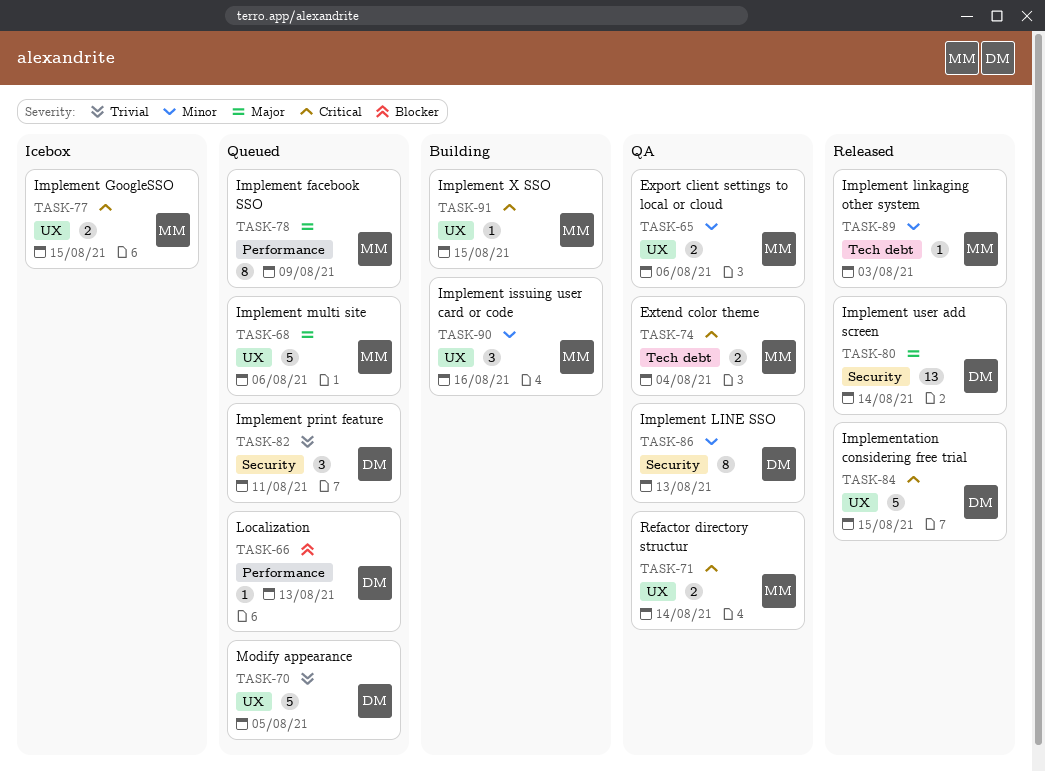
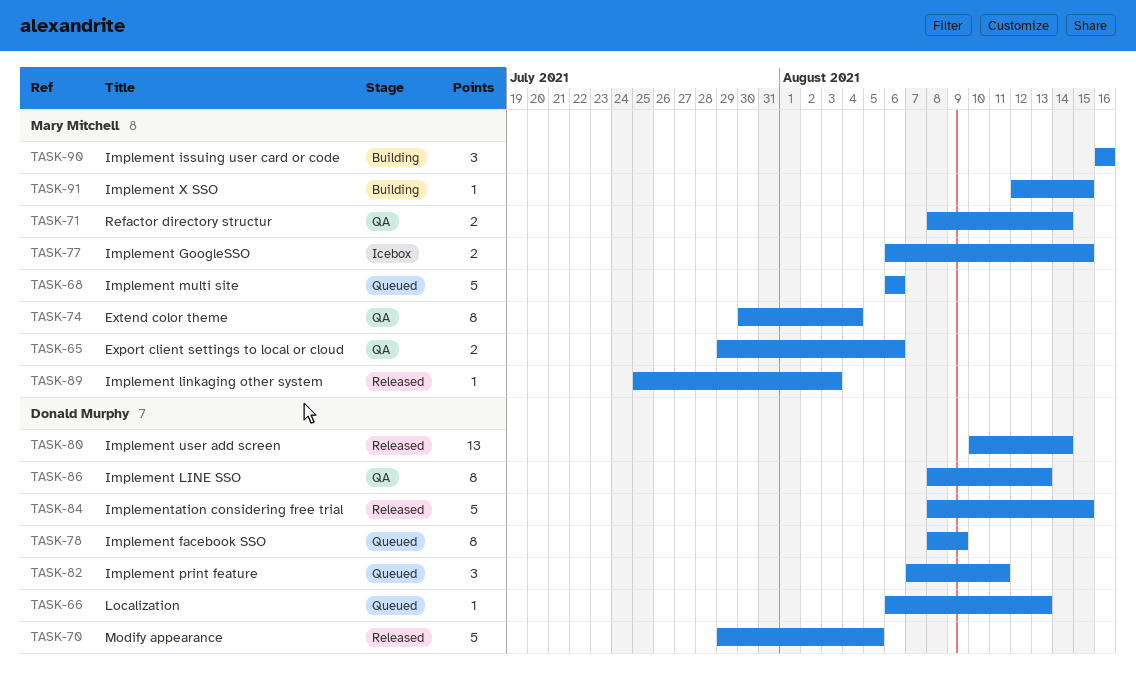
TASK-70, status: Queued -> Released
TASK-74, estimate: 2 -> 8
TASK-78, owner: Mary Mitchell -> Donald Murphy

